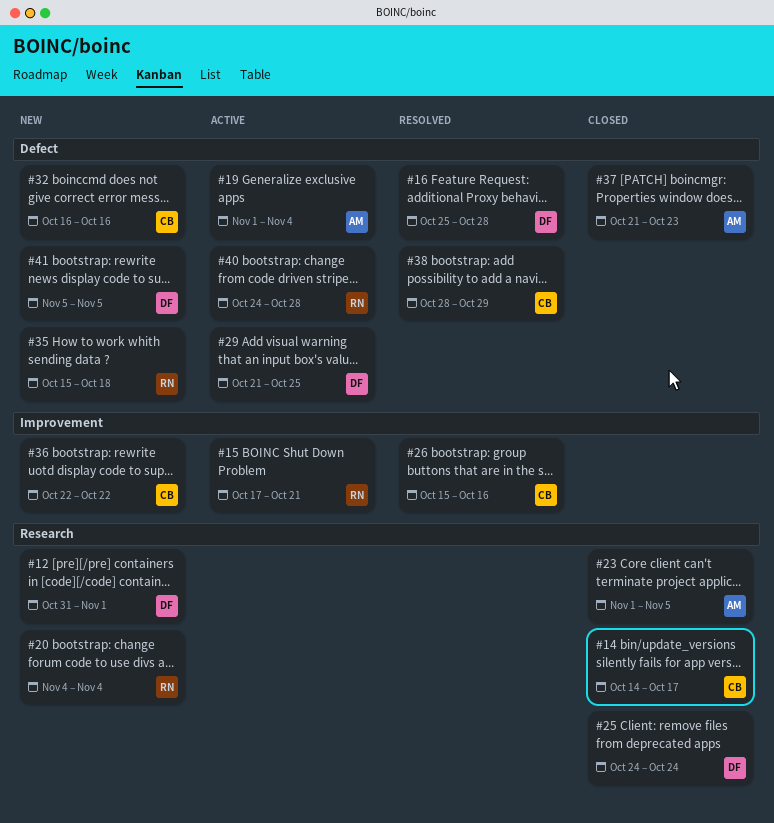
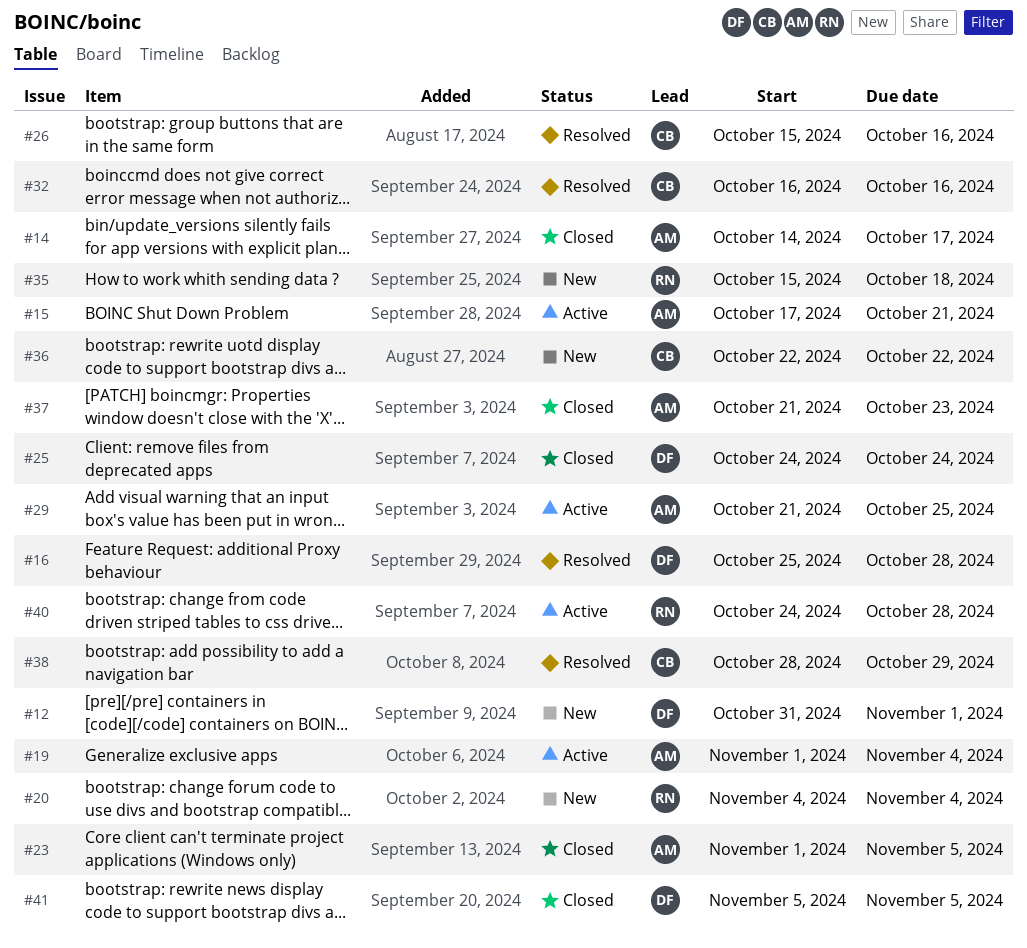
#14, owner: CB -> AM
#15, owner: RN -> AM
#29, owner: DF -> AM
#32, status: New -> Resolved
#41, status: New -> Closed

